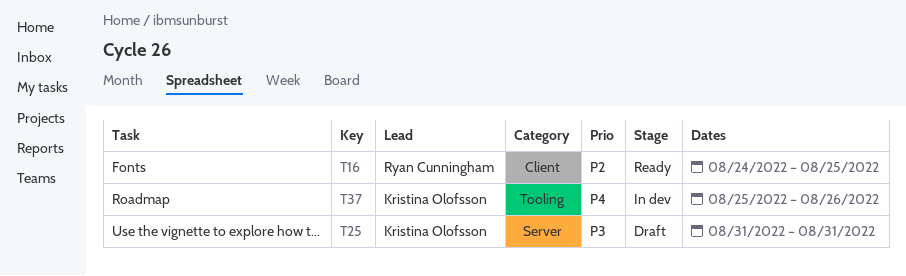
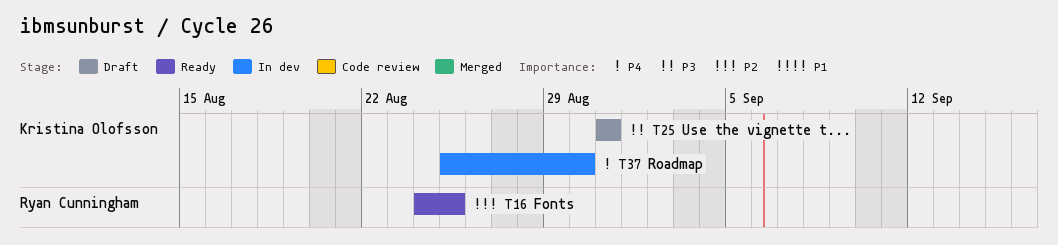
T37, due: Aug 26 -> Aug 30

